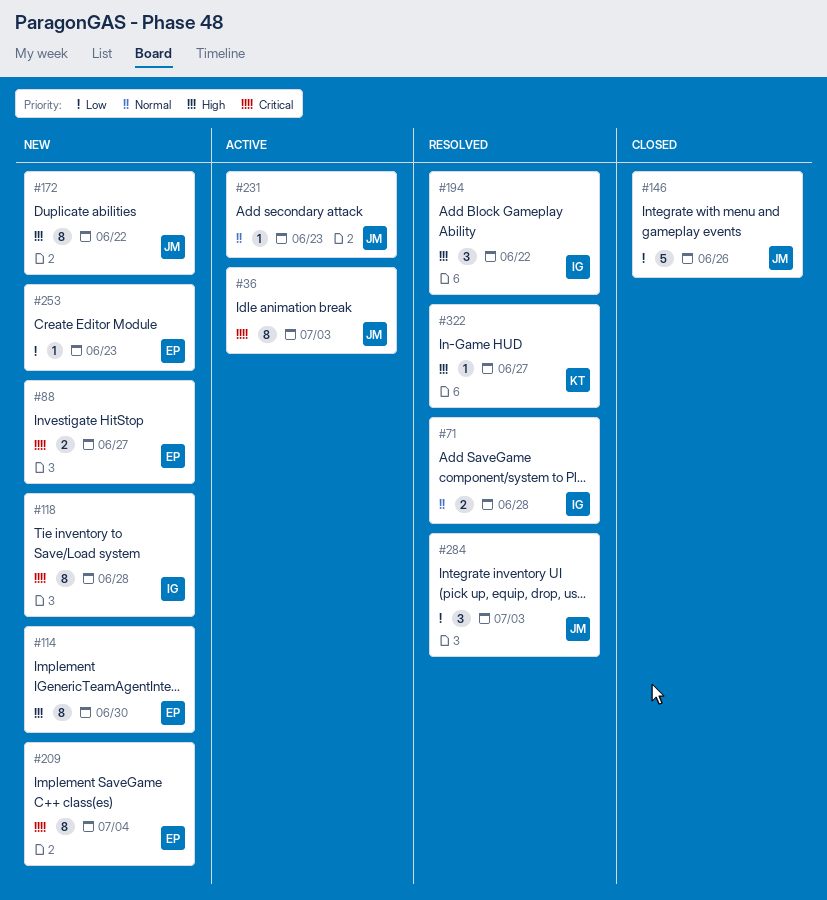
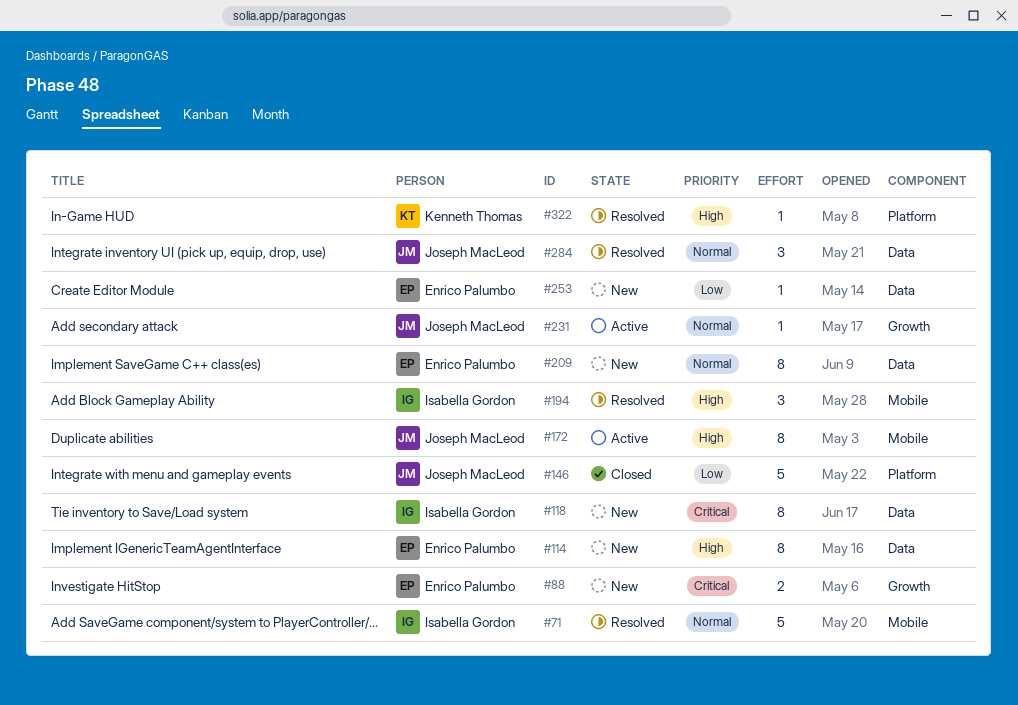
#36: present -> none
#71, estimate: 2 -> 5
#172, status: New -> Active
#209, priority: Critical -> Normal
#284, priority: Low -> Normal

